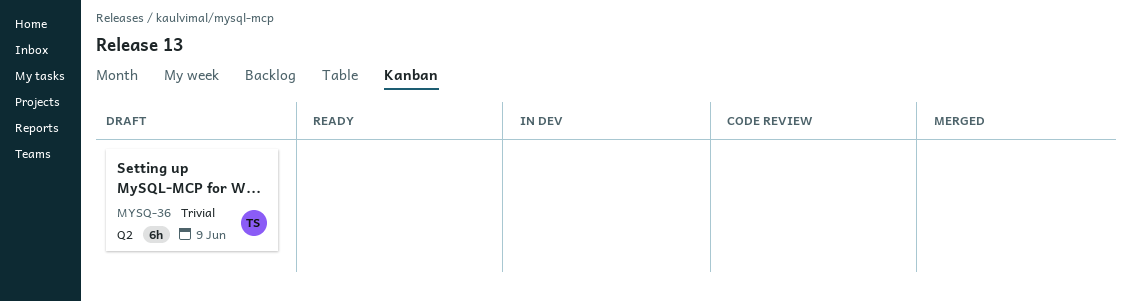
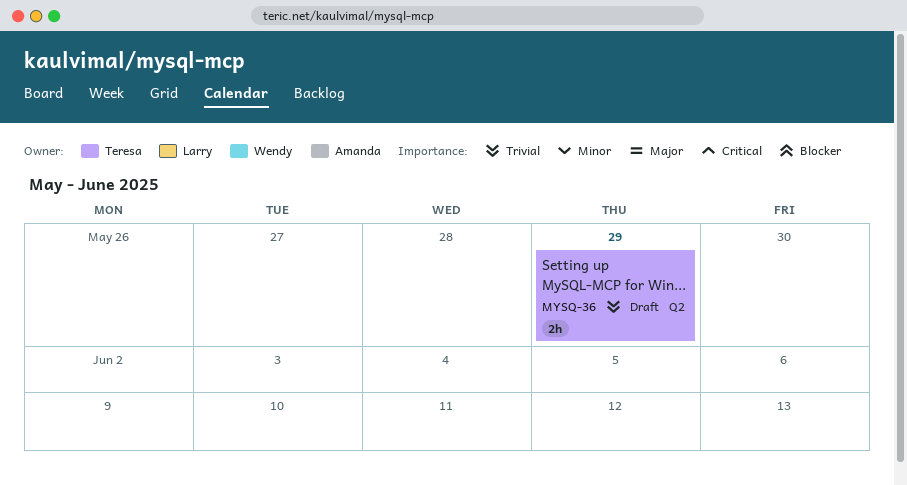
MYSQ-36, estimate: 6h -> 2h
MYSQ-36, due: Jun 9 -> May 29

